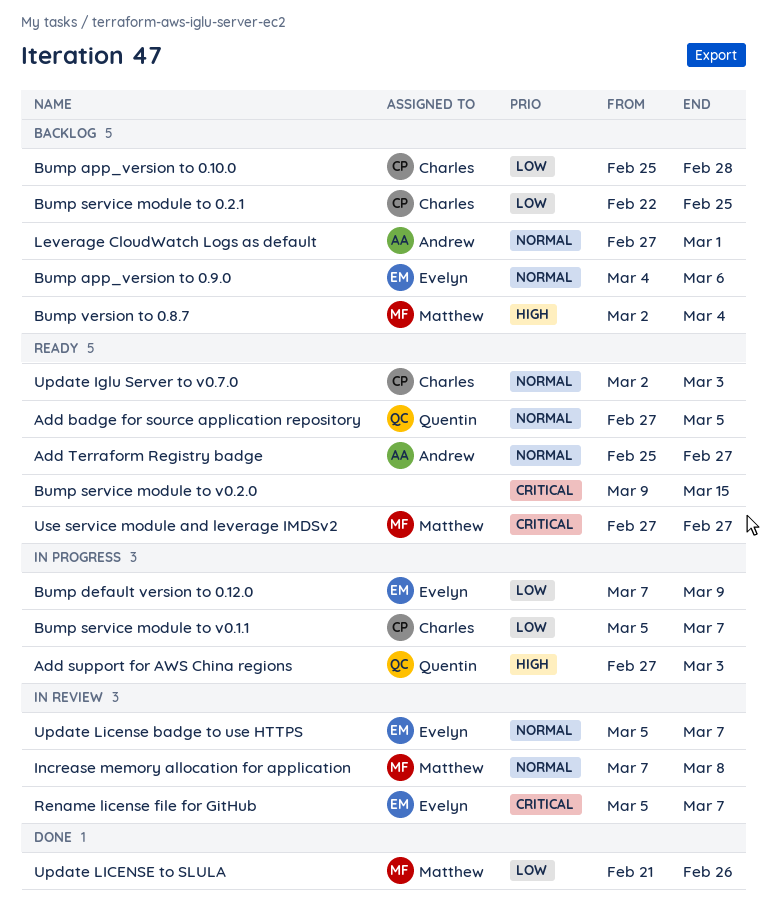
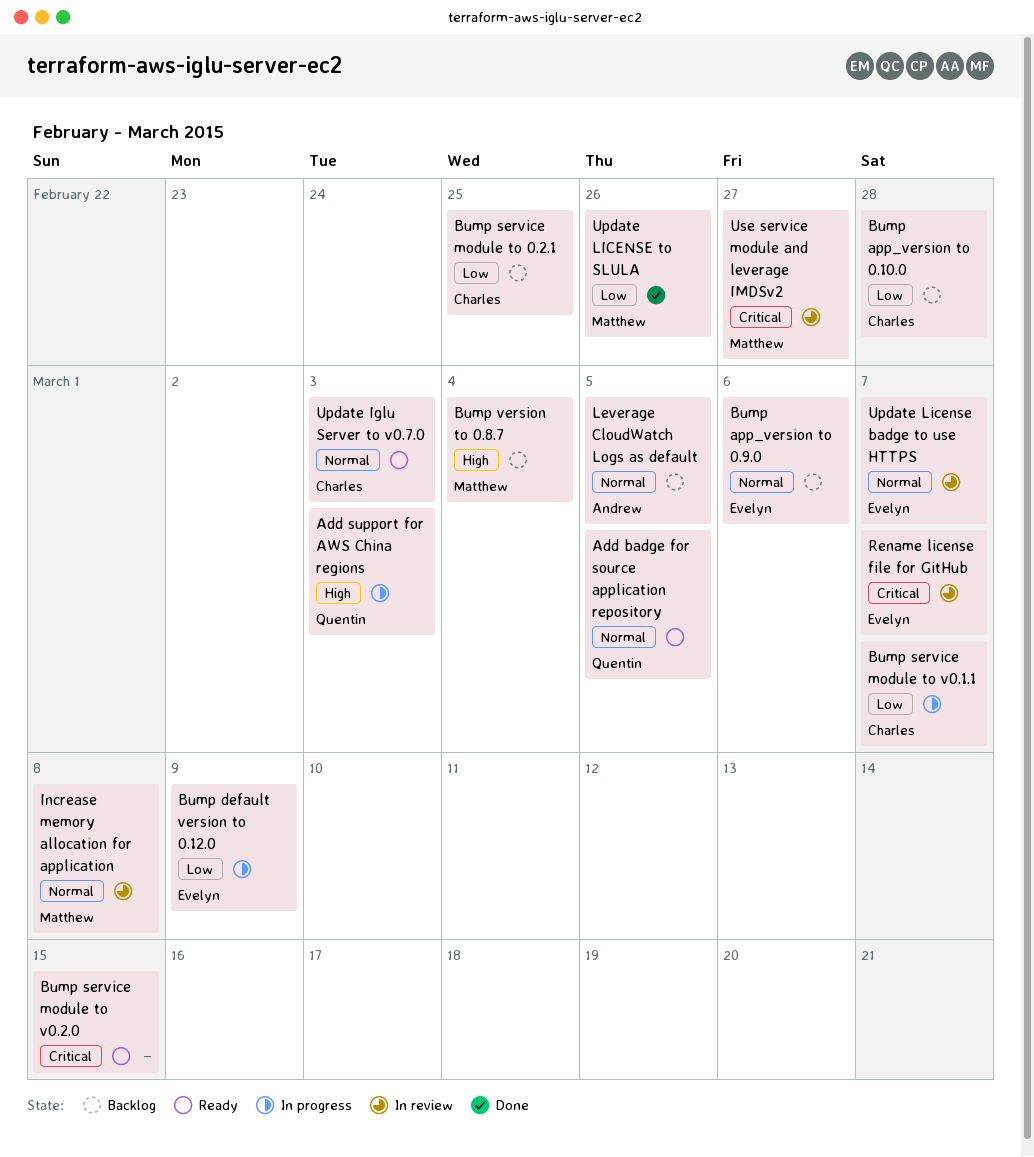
Add Terraform Registry badge: present -> none
Leverage CloudWatch Logs as default, due: Mar 1 -> Mar 5
Use service module and leverage IMDSv2, status: Ready -> In review

